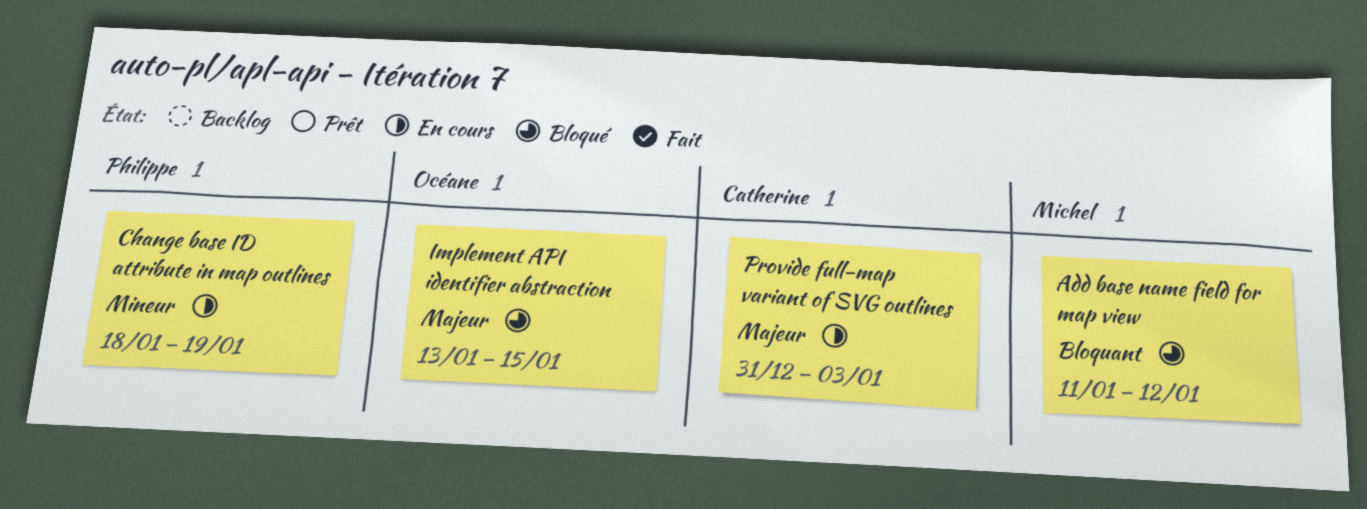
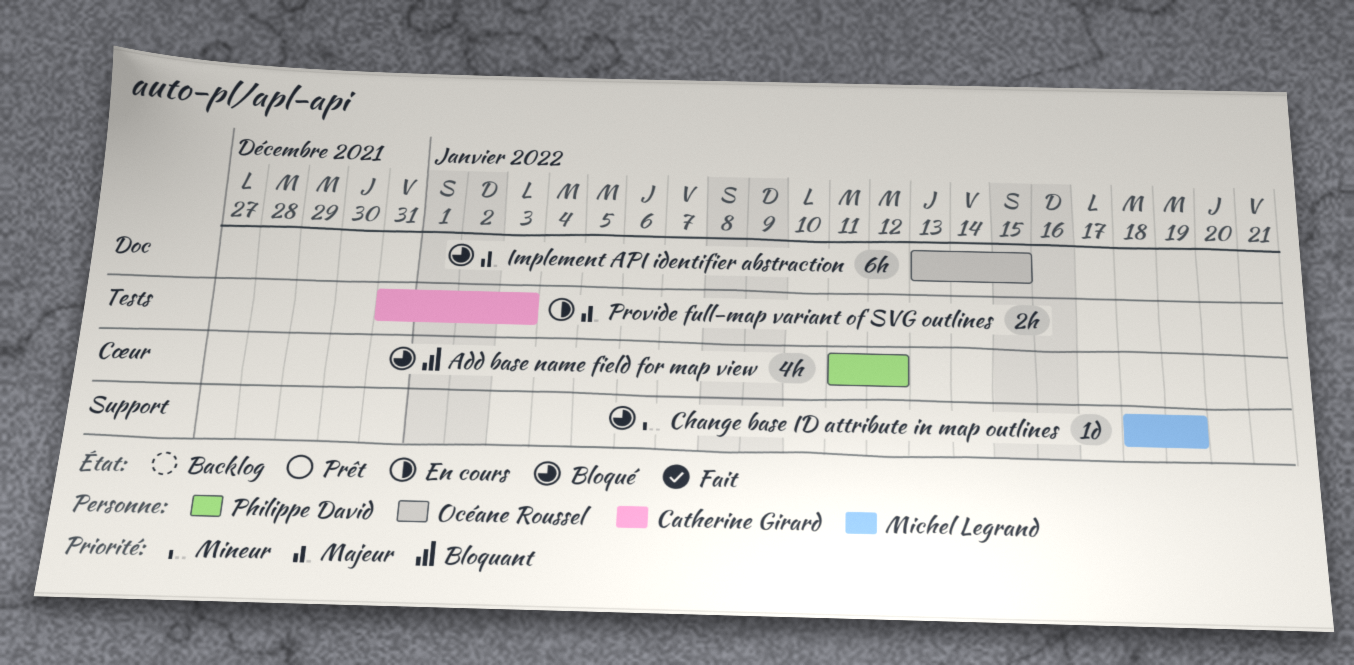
Add base name field for map view, owner: Michel Legrand -> Philippe David
Change base ID attribute in map outlines, status: En cours -> Bloqué
Change base ID attribute in map outlines, owner: Philippe David -> Michel Legrand

